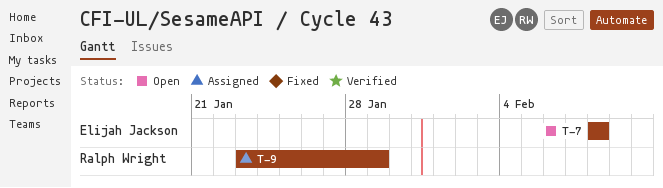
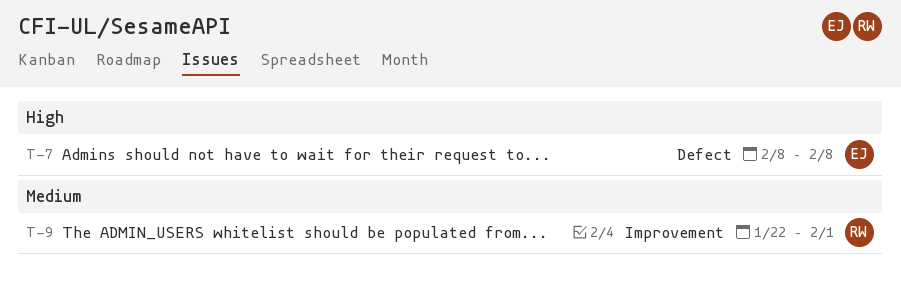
T-9, start: Jan 23 -> Jan 22
T-9, due: Jan 29 -> Feb 1

